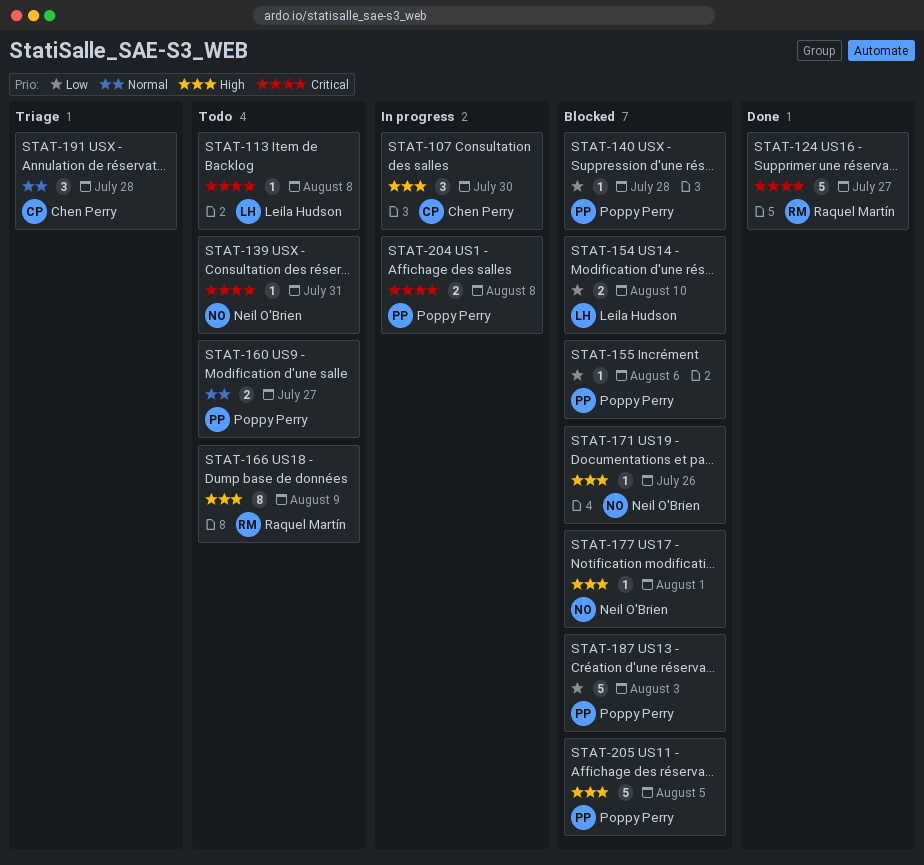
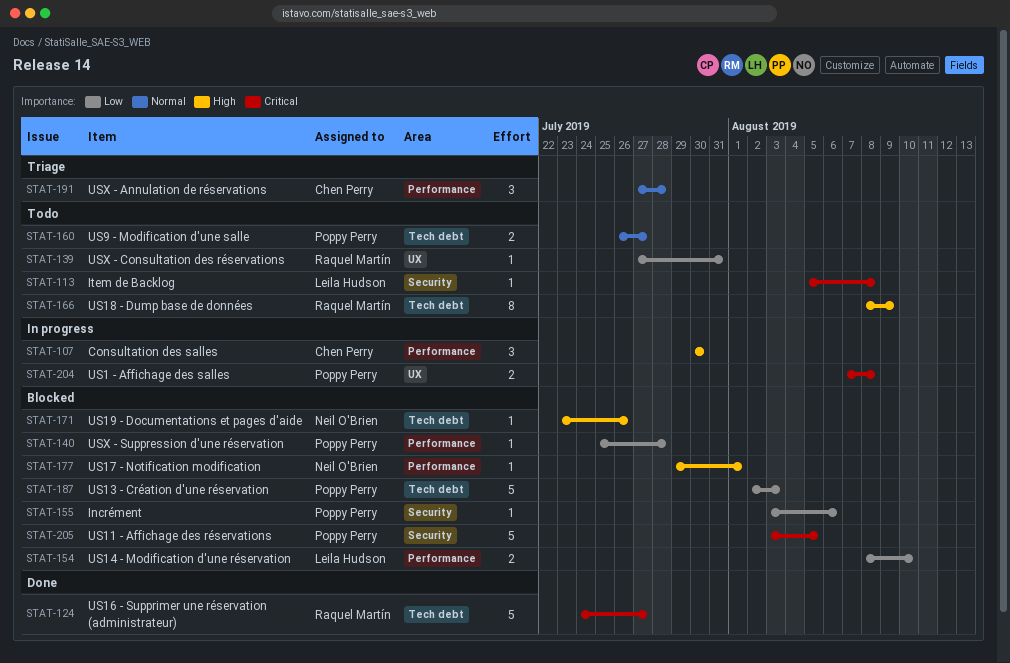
STAT-139, owner: Neil O'Brien -> Raquel Martín
STAT-139, priority: Critical -> Low
STAT-205, priority: High -> Critical

